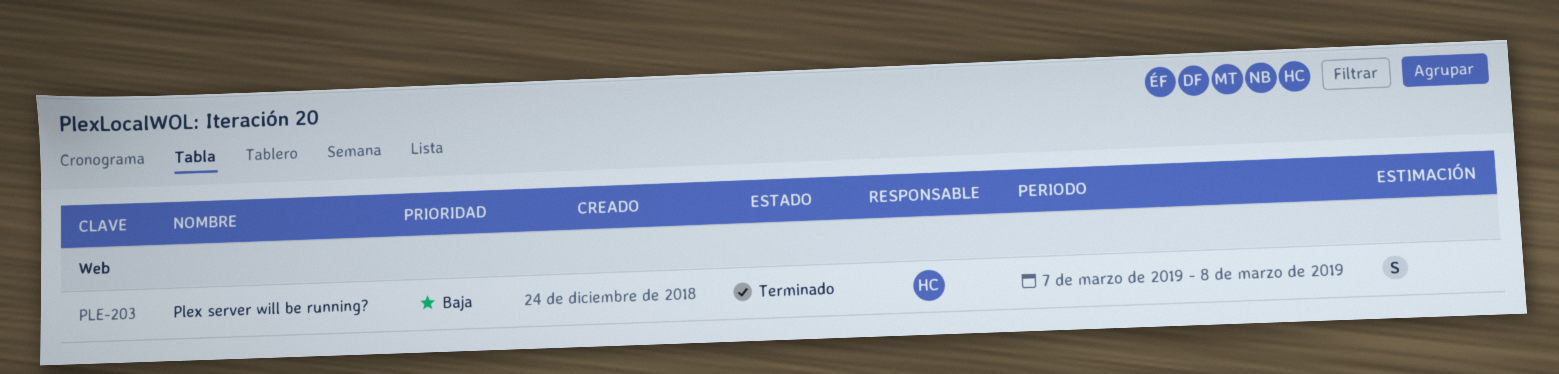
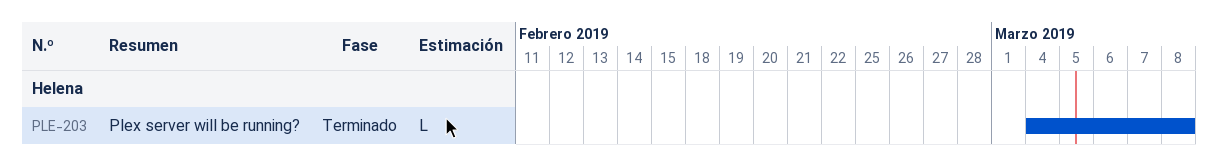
PLE-203, estimate: S -> L
PLE-203, start: Mar 7 -> Mar 4

